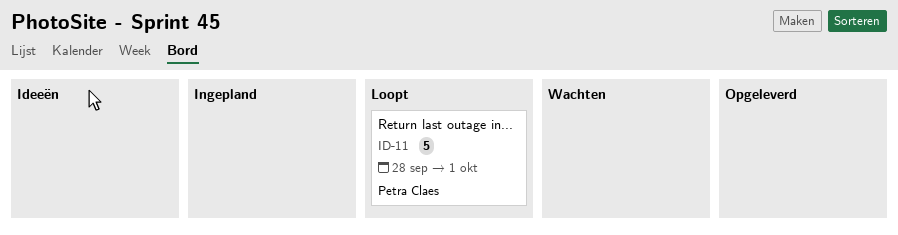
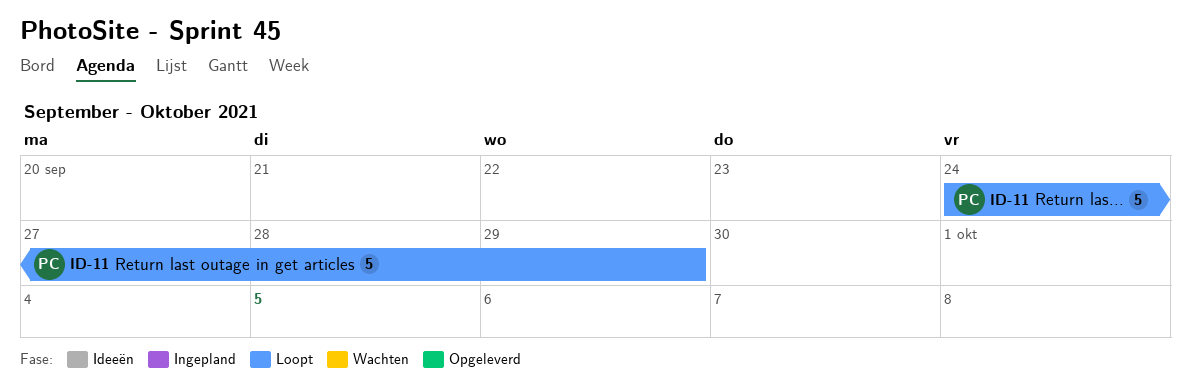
ID-11, start: Sep 28 -> Sep 24
ID-11, due: Oct 1 -> Sep 29

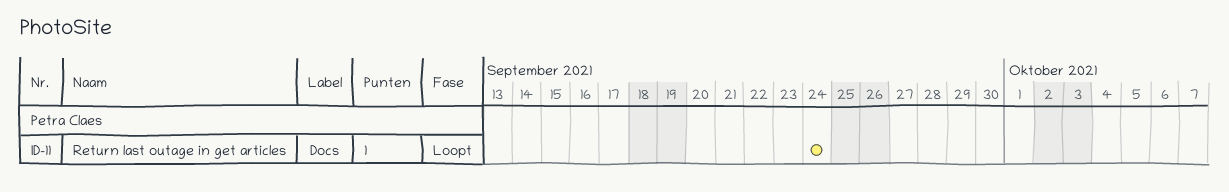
ID-11, estimate: 5 -> 1
ID-11, due: Sep 29 -> Sep 24

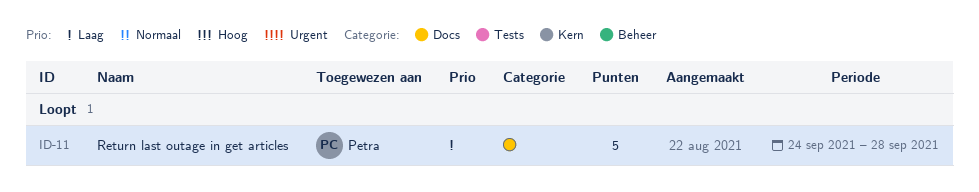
ID-11, estimate: 1 -> 5
ID-11, due: Sep 24 -> Sep 28

